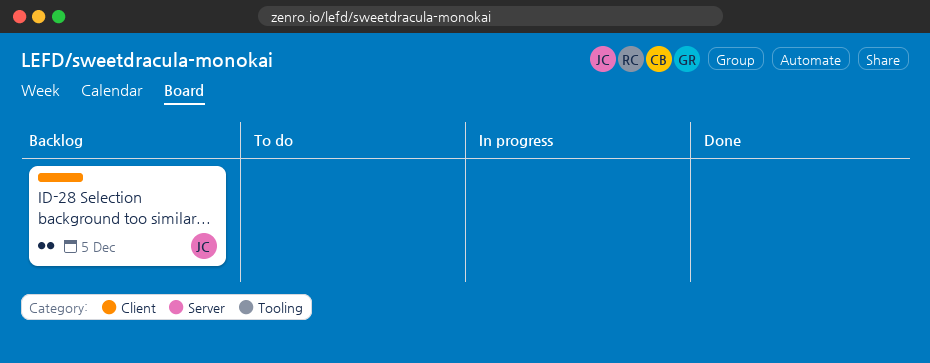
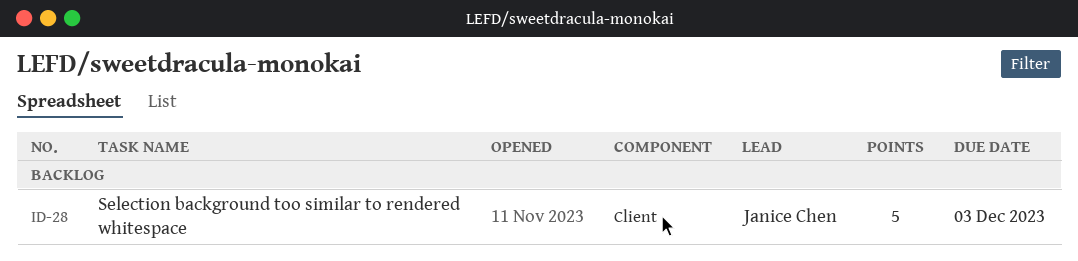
ID-28, estimate: 2 -> 5
ID-28, due: Dec 5 -> Dec 3

